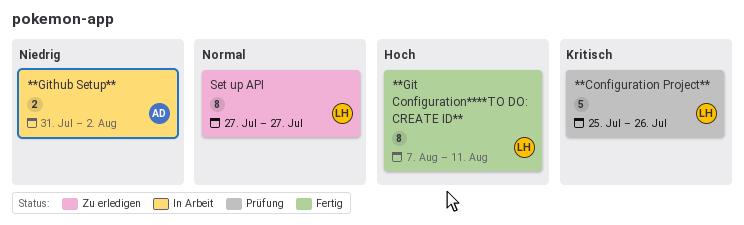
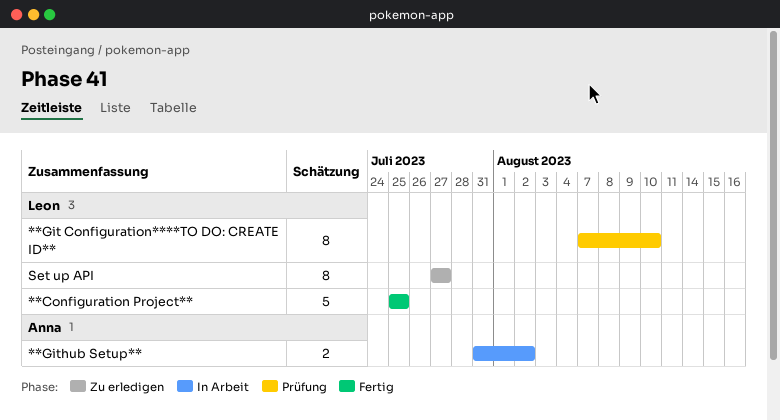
**Configuration Project**, status: Prüfung -> Fertig
**Configuration Project**, due: Jul 26 -> Jul 25
**Git Configuration****TO DO: CREATE ID**, status: Fertig -> Prüfung
**Git Configuration****TO DO: CREATE ID**, due: Aug 11 -> Aug 10

